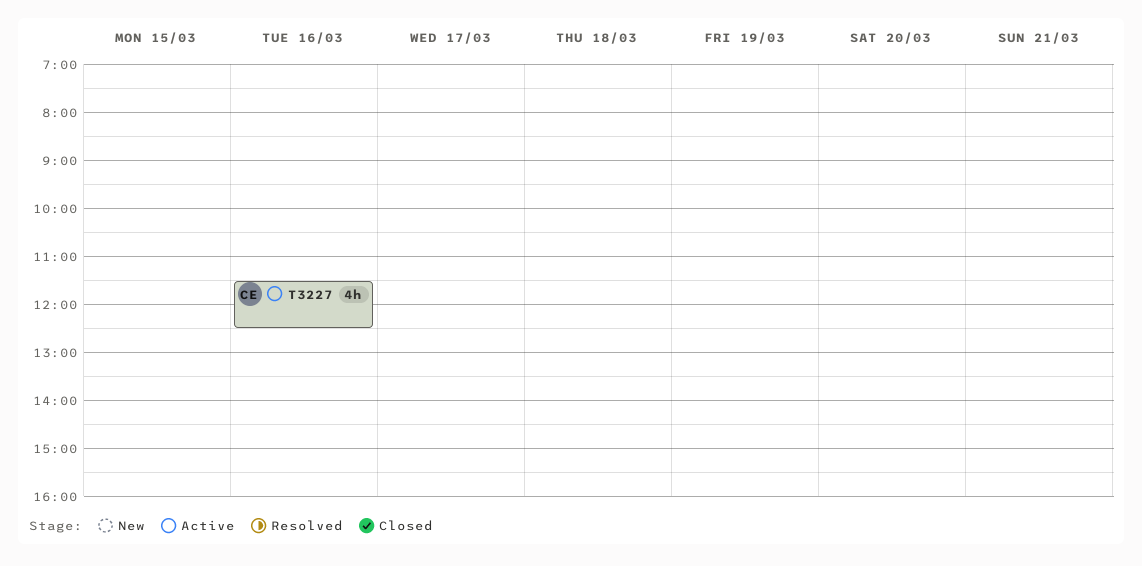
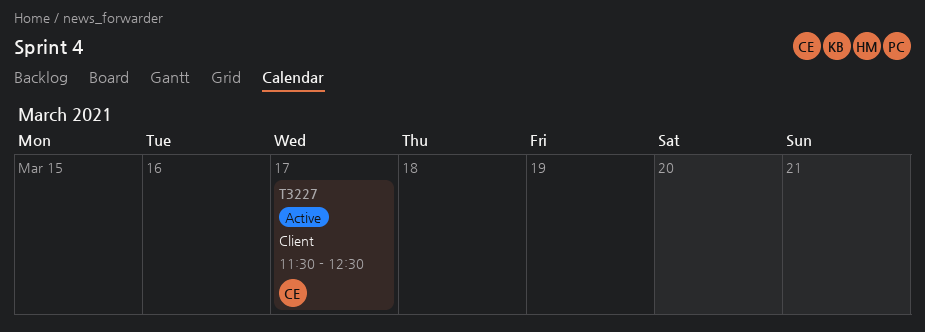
T3227, day: Mar 16 -> Mar 17

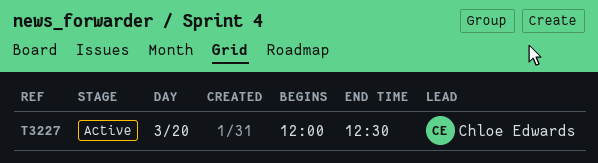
T3227, day: Mar 17 -> Mar 20
T3227, begins: 11:30 -> 12:00

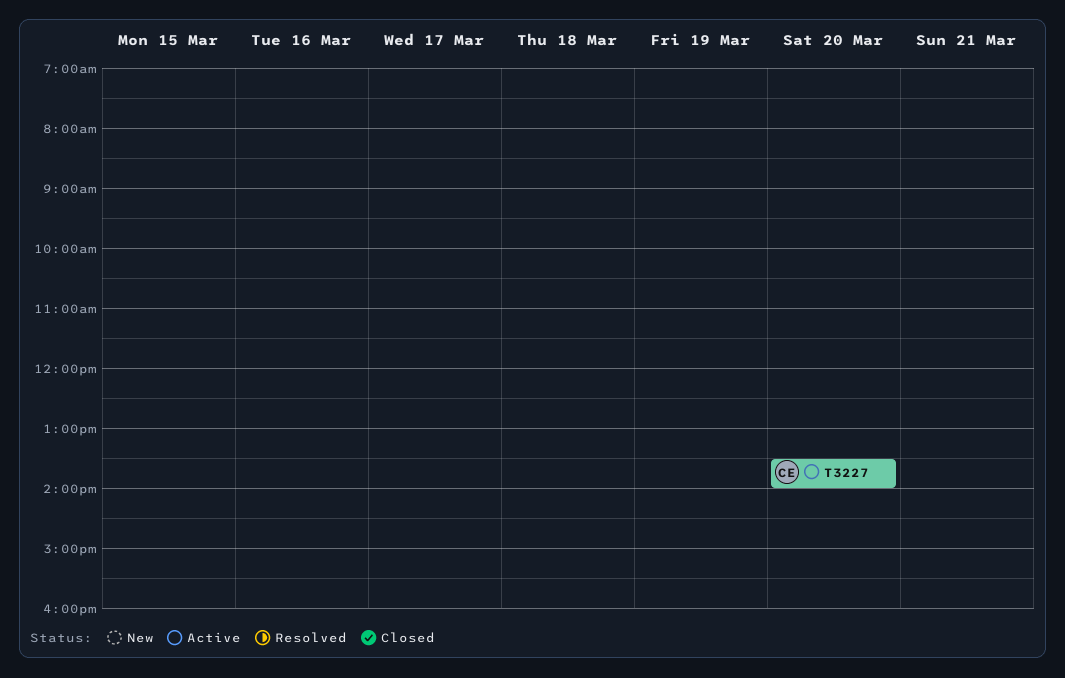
T3227, begins: 12:00 -> 13:30
T3227, ends: 12:30 -> 14:00

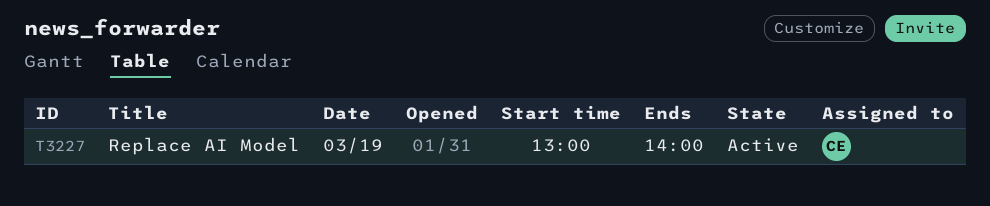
T3227, day: Mar 20 -> Mar 19
T3227, begins: 13:30 -> 13:00

